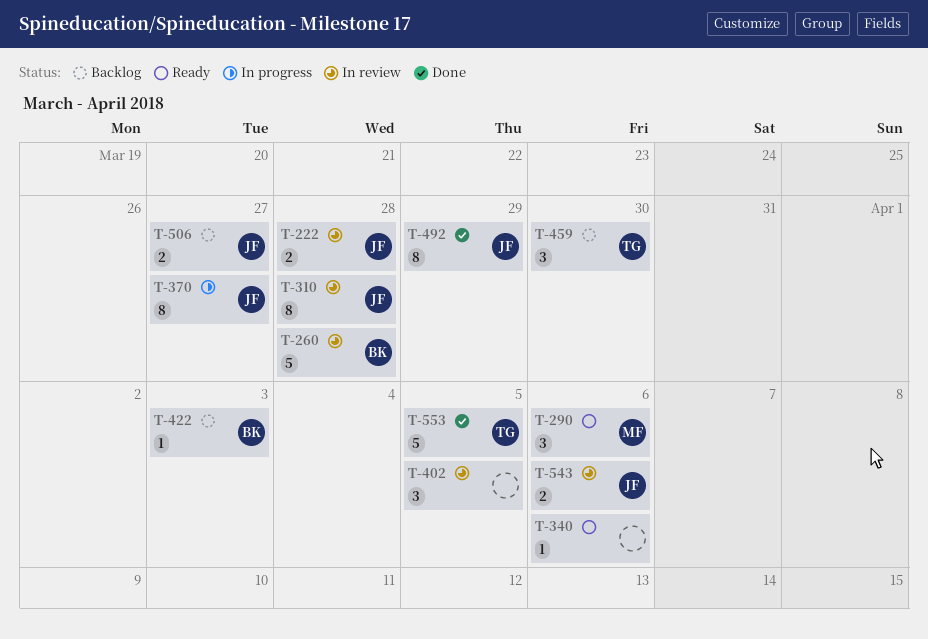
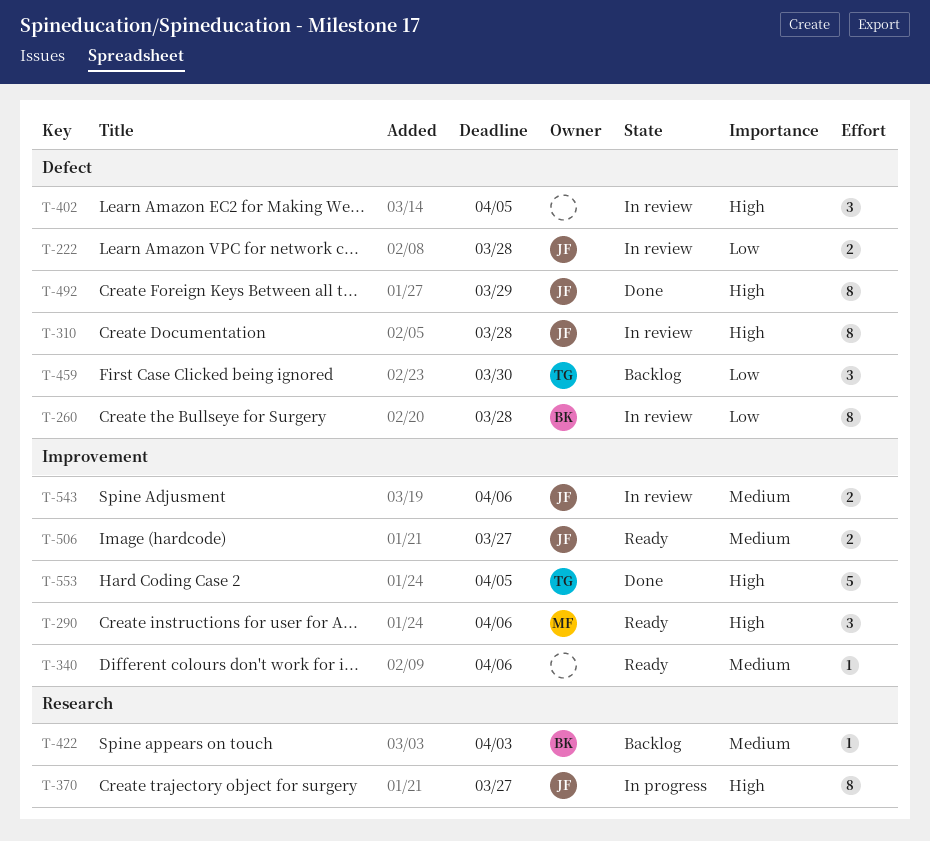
T-260, estimate: 5 -> 8
T-506, status: Backlog -> Ready

